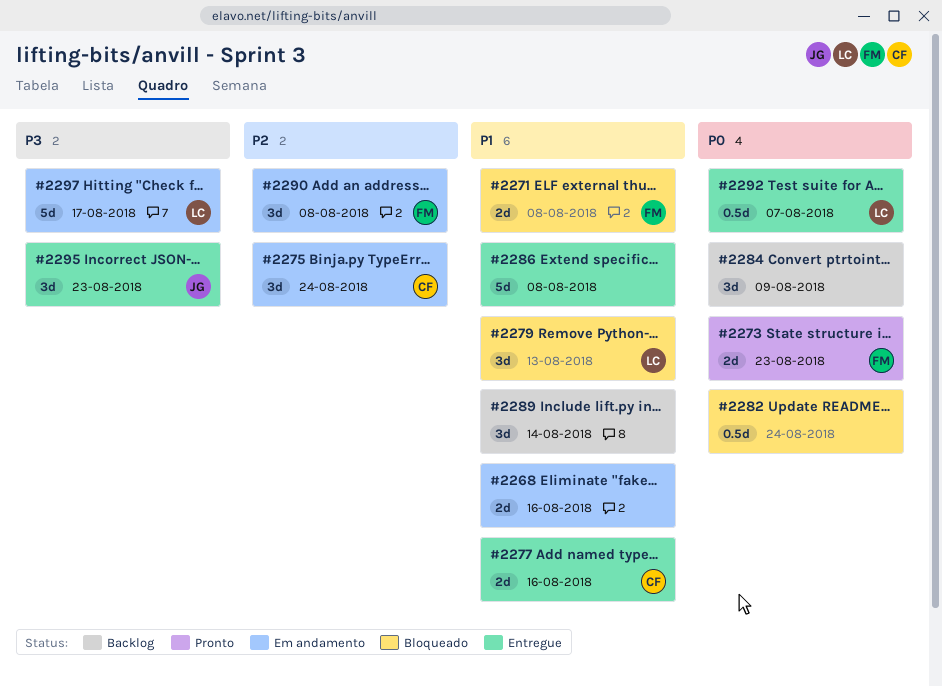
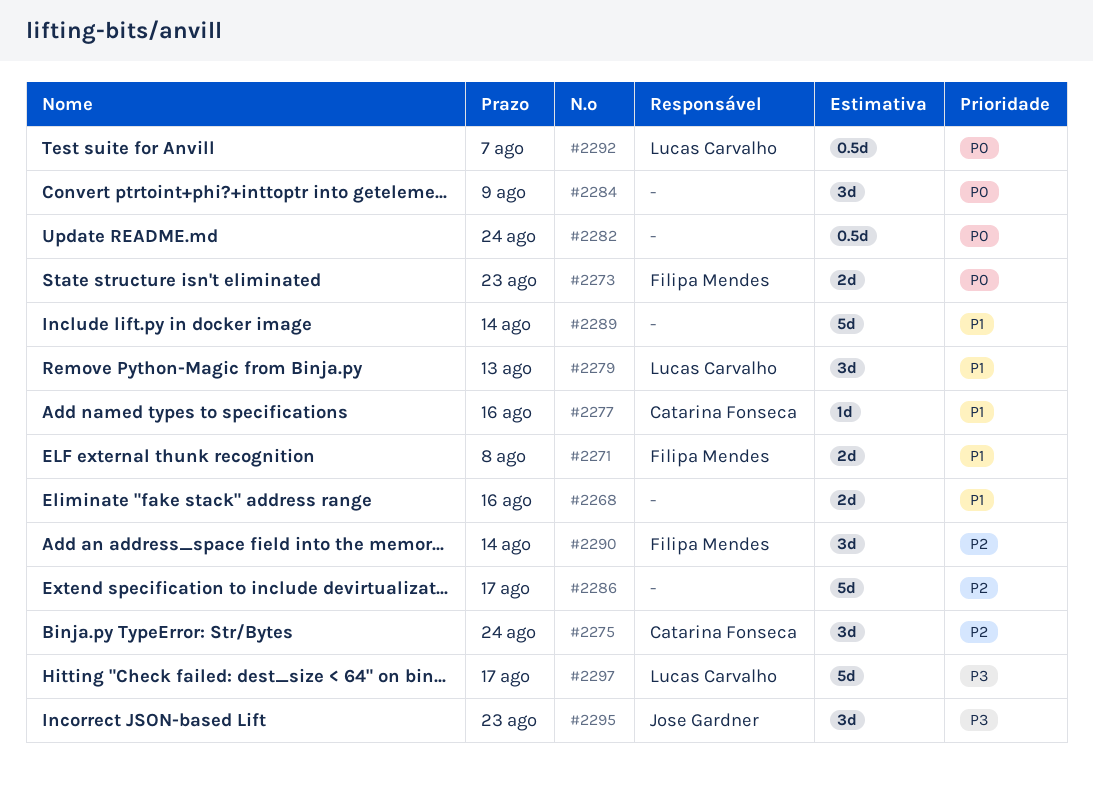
#2277, estimate: 2d -> 1d
#2286, priority: P1 -> P2
#2286, due: Aug 8 -> Aug 17
#2289, estimate: 3d -> 5d
#2290, due: Aug 8 -> Aug 14

